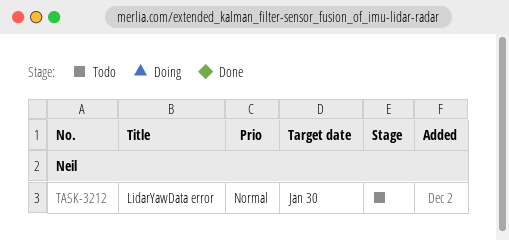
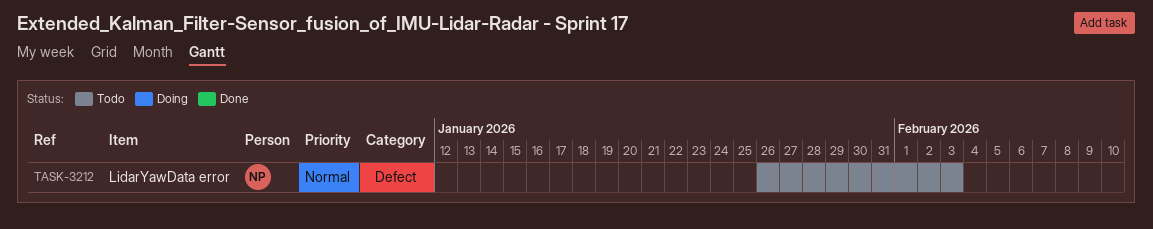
TASK-3212, due: Jan 30 -> Feb 3

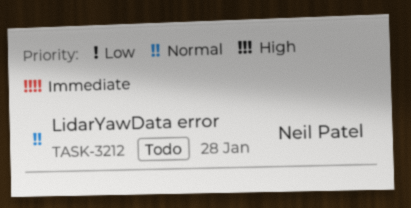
TASK-3212, due: Feb 3 -> Jan 28

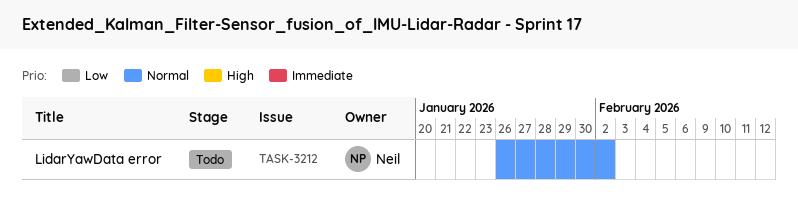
TASK-3212, due: Jan 28 -> Feb 2

